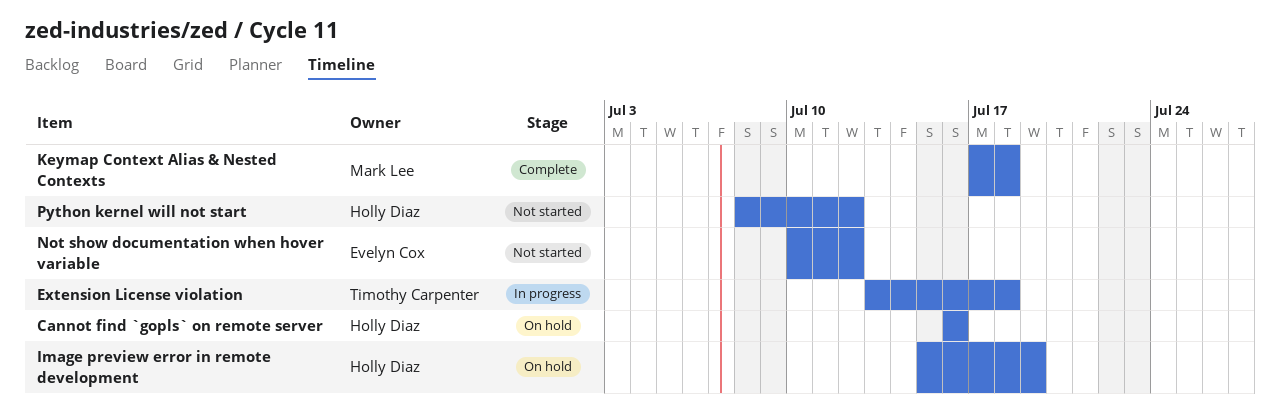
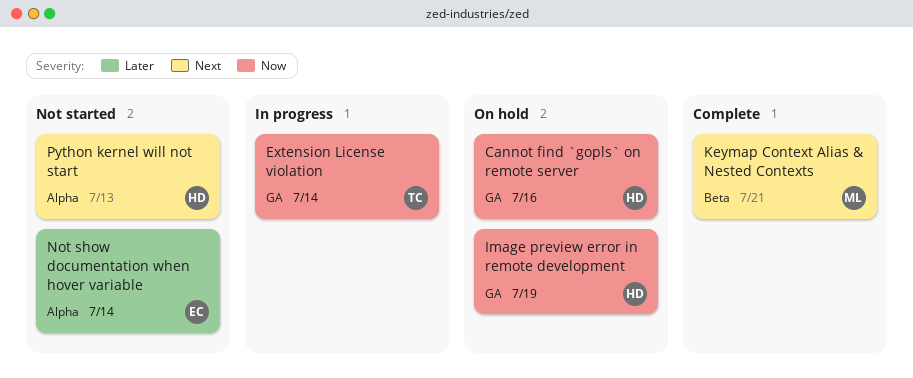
Extension License violation, due: Jul 18 -> Jul 14
Keymap Context Alias & Nested Contexts, due: Jul 18 -> Jul 21
Not show documentation when hover variable, due: Jul 12 -> Jul 14
Python kernel will not start, due: Jul 12 -> Jul 13

